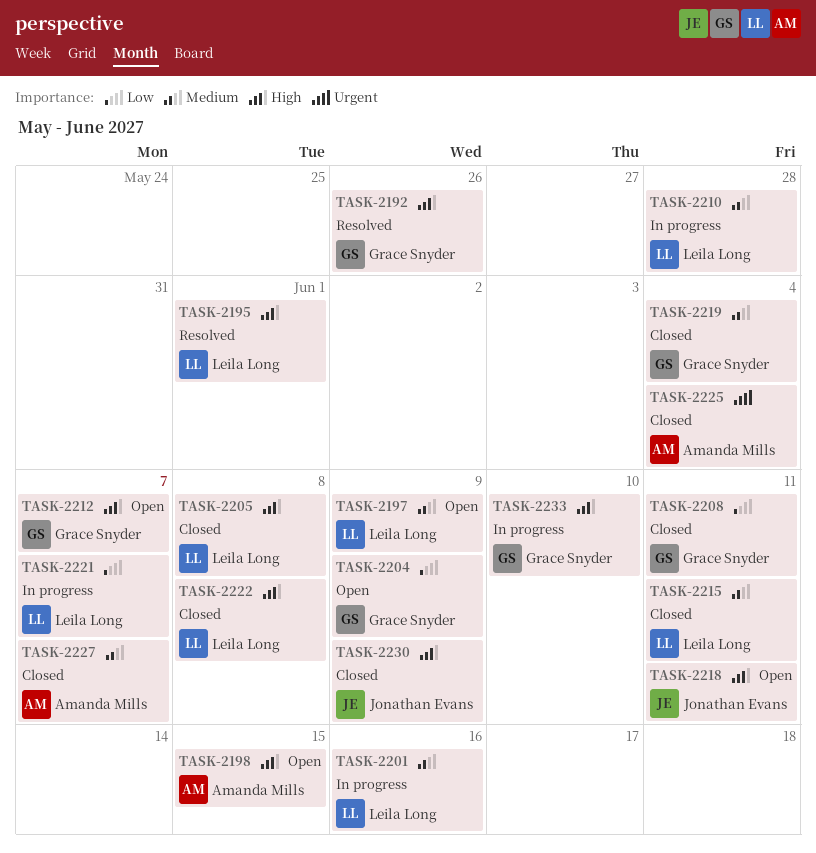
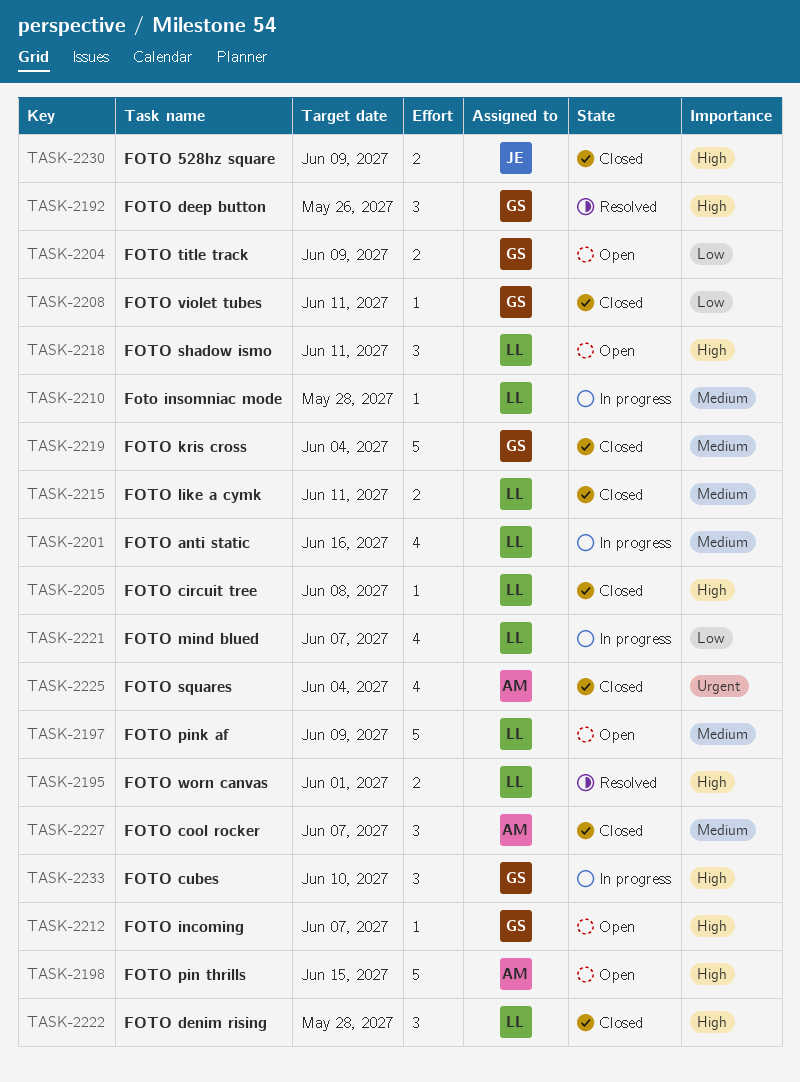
TASK-2218, owner: Jonathan Evans -> Leila Long
TASK-2222, due: Jun 8 -> May 28

